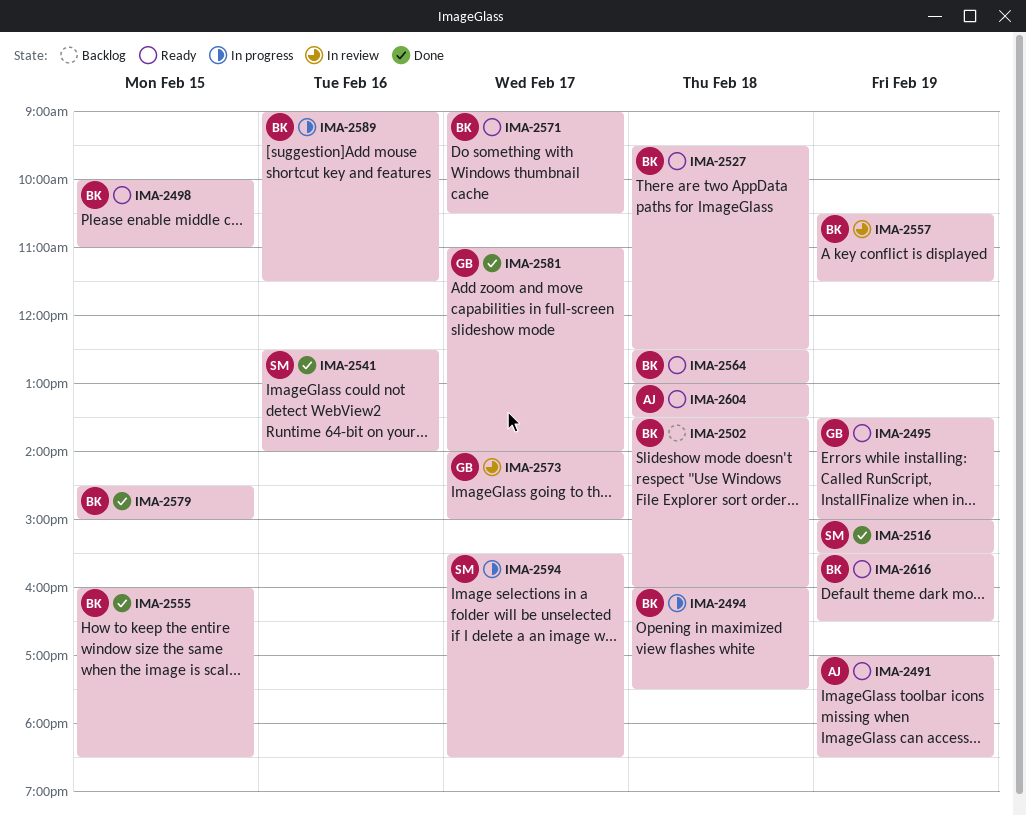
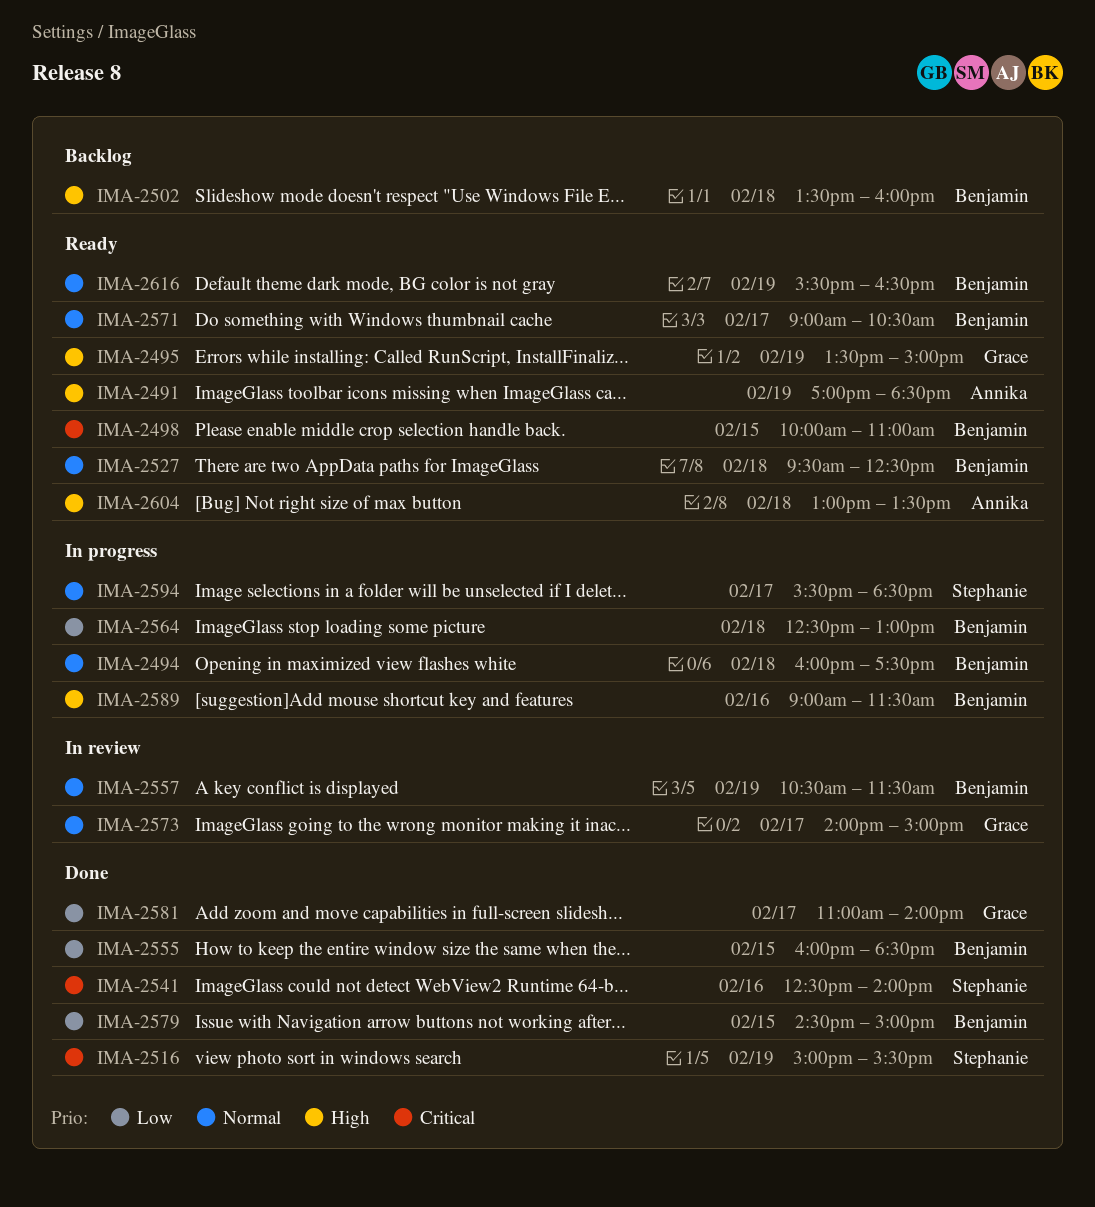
IMA-2564, status: Ready -> In progress

